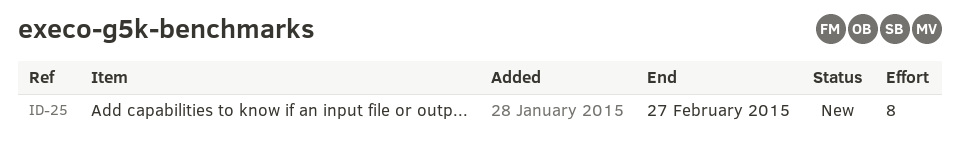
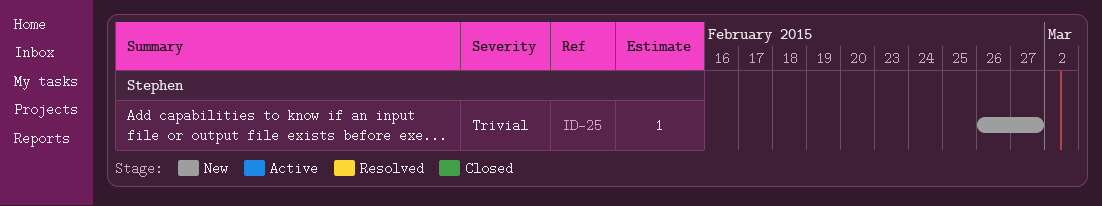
ID-25, estimate: 8 -> 1

